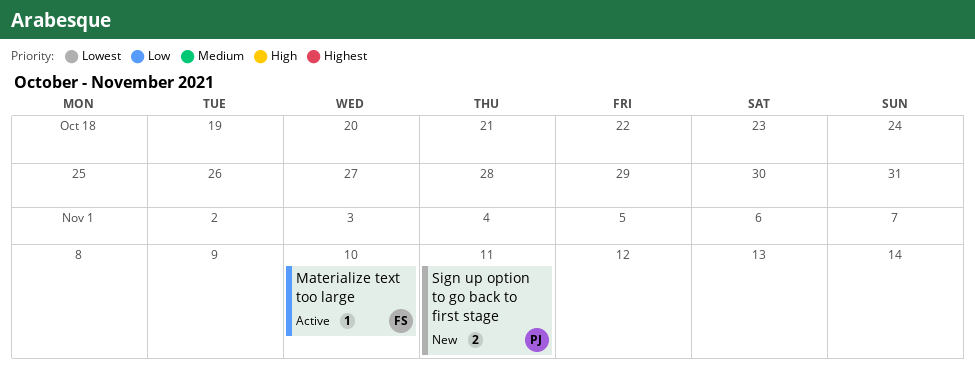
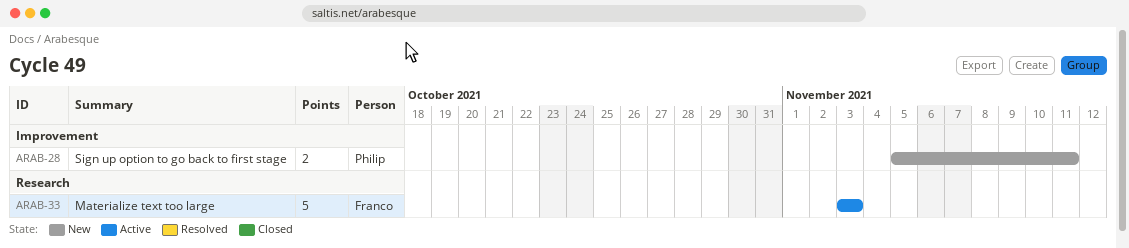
Materialize text too large, estimate: 1 -> 5
Materialize text too large, due: Nov 10 -> Nov 3

